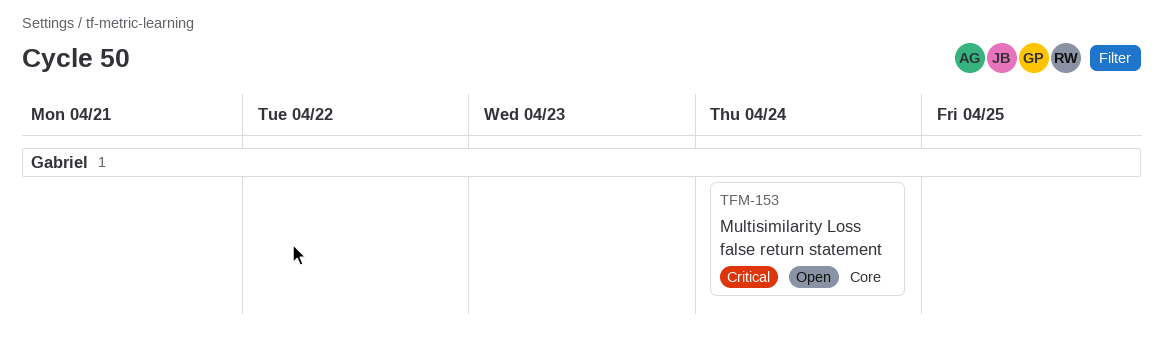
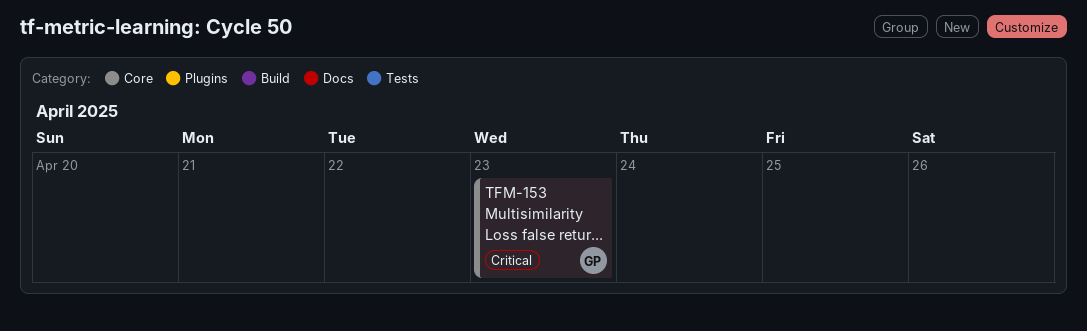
TFM-153, due: Apr 24 -> Apr 23

